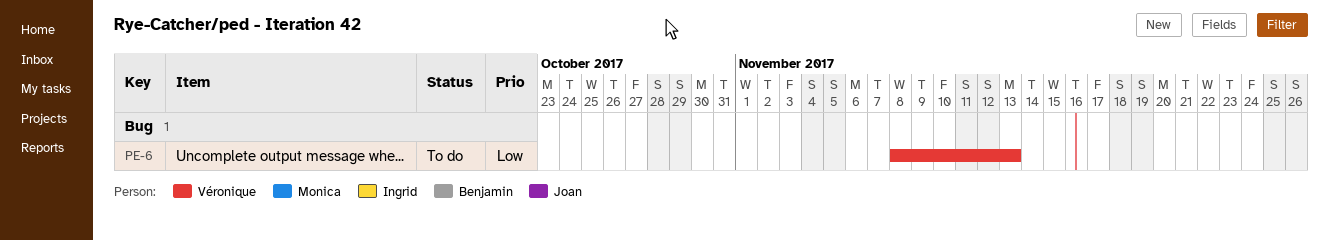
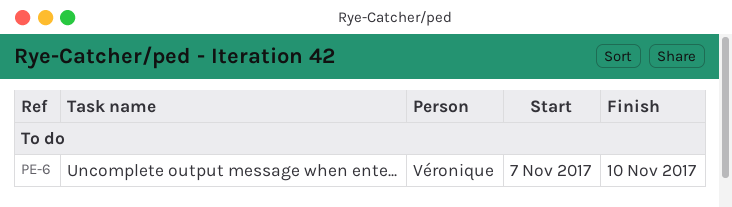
PE-6, start: Nov 8 -> Nov 7
PE-6, due: Nov 13 -> Nov 10

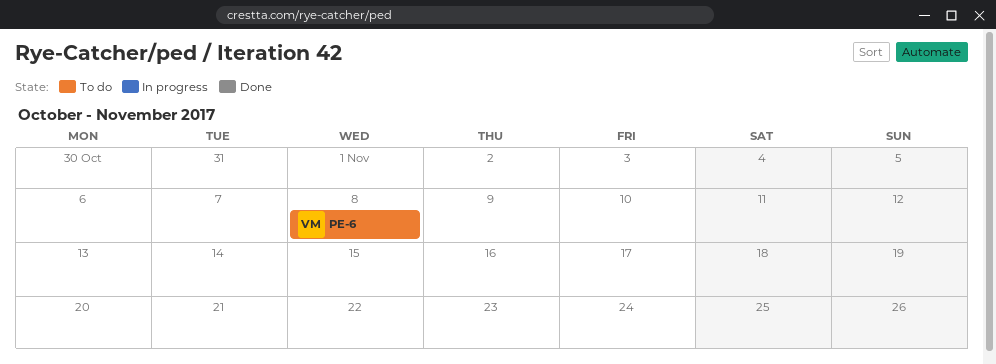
PE-6, start: Nov 7 -> Nov 8
PE-6, due: Nov 10 -> Nov 8

